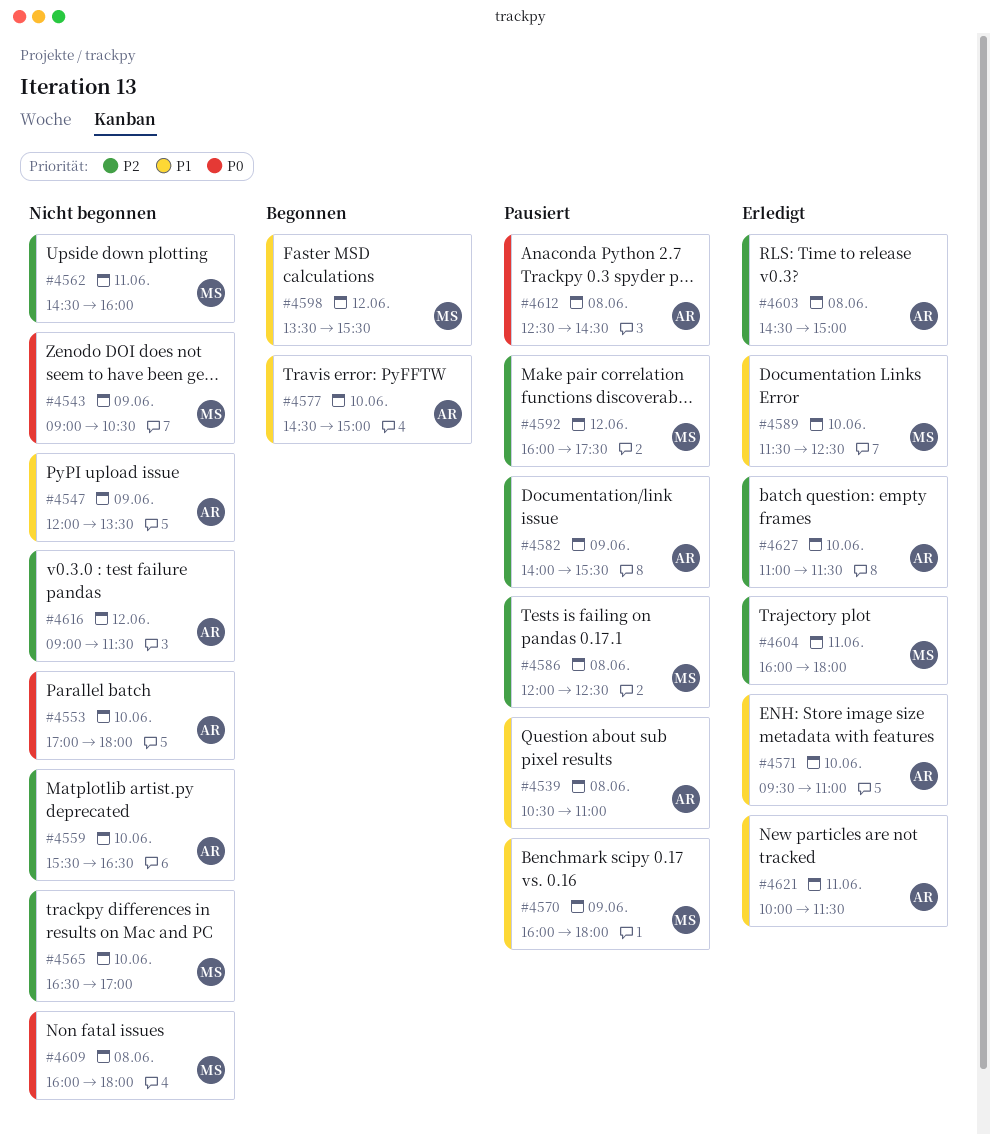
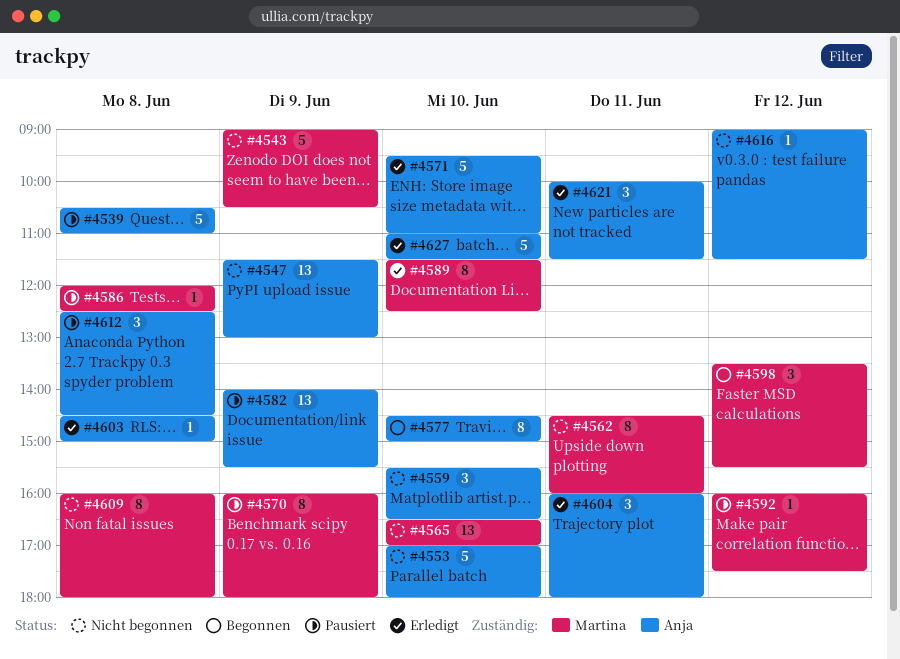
#4547, begins: 12:00 -> 11:30
#4547, ends: 13:30 -> 13:00
#4604, owner: Martina -> Anja

